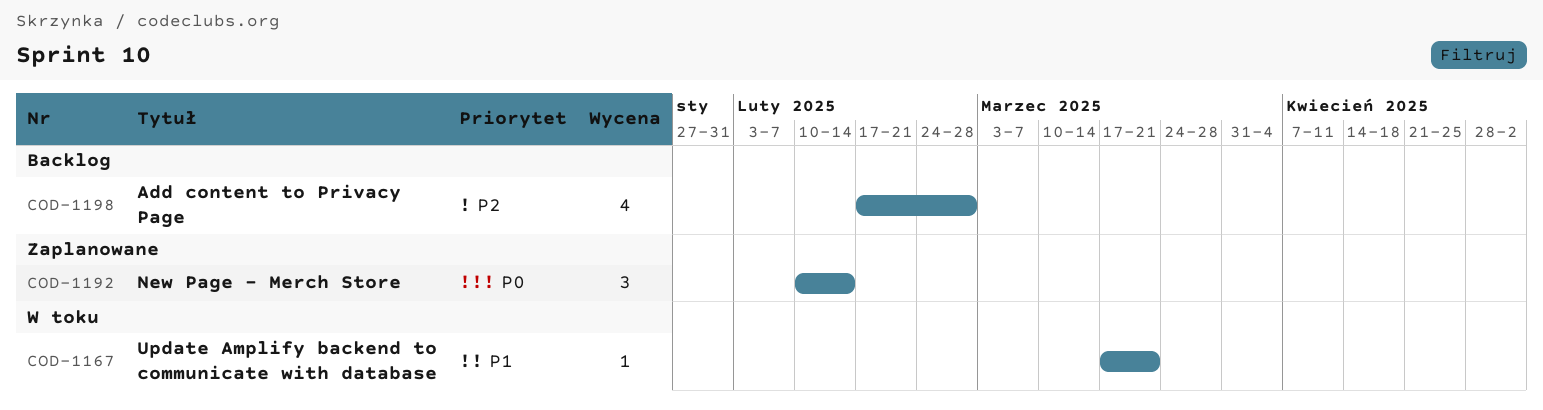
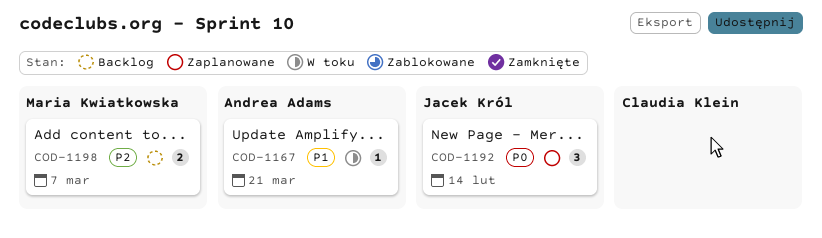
COD-1198, estimate: 4 -> 2
COD-1198, due: Feb 28 -> Mar 7

